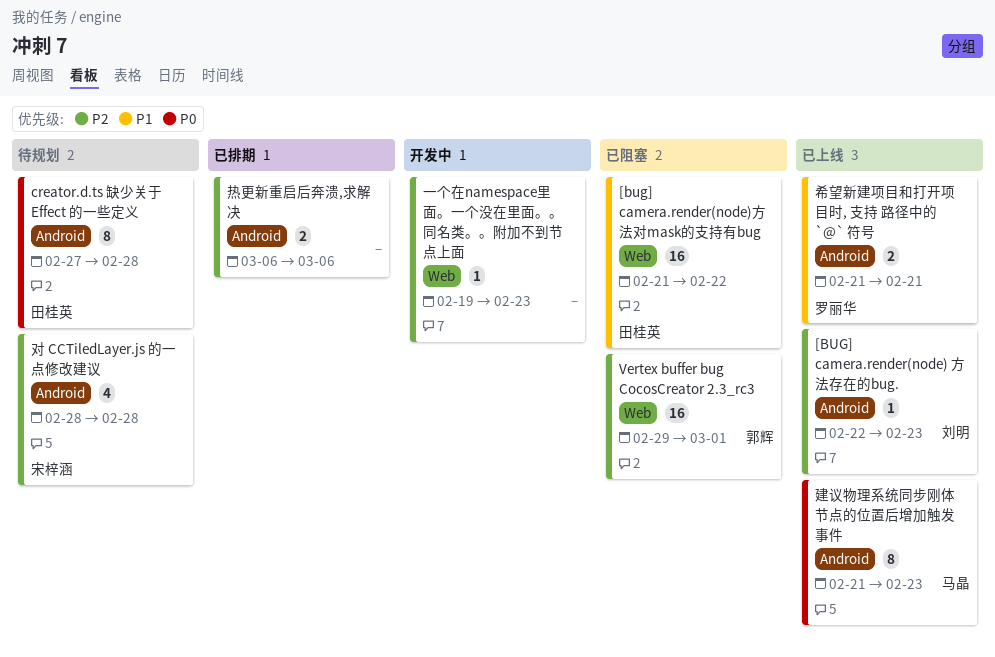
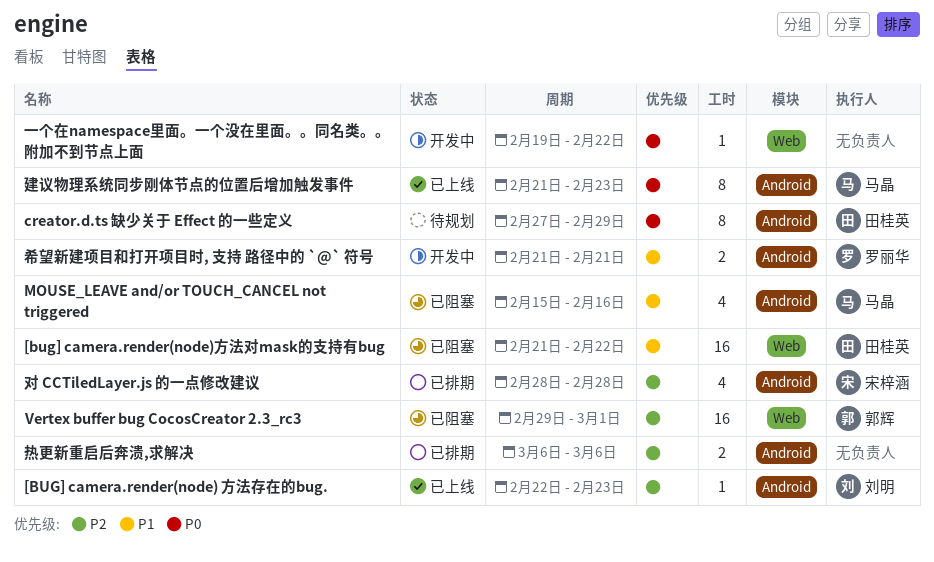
creator.d.ts 缺少关于 Effect 的一些定义, due: Feb 28 -> Feb 29
MOUSE_LEAVE and/or TOUCH_CANCEL not triggered: none -> present
一个在namespace里面。一个没在里面。。同名类。。附加不到节点上面, priority: P2 -> P0
一个在namespace里面。一个没在里面。。同名类。。附加不到节点上面, due: Feb 23 -> Feb 22
对 CCTiledLayer.js 的一点修改建议, status: 待规划 -> 已排期
希望新建项目和打开项目时, 支持 路径中的 `@` 符号, status: 已上线 -> 开发中

